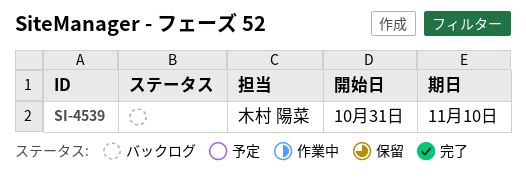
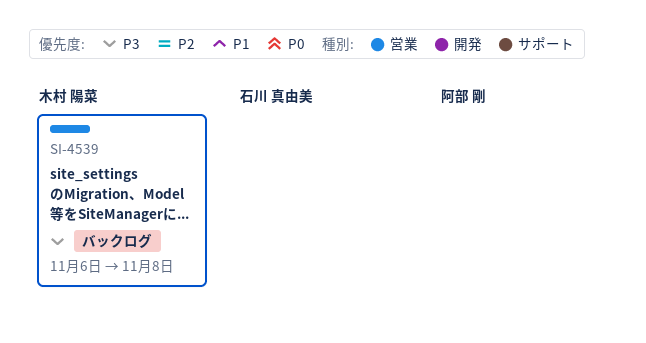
SI-4539, start: Oct 31 -> Nov 6
SI-4539, due: Nov 10 -> Nov 8

